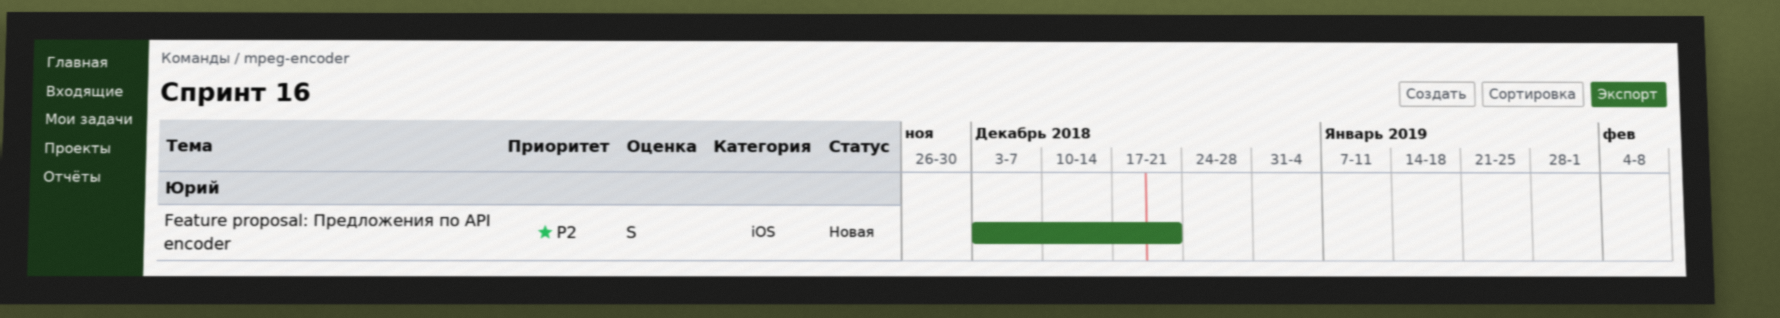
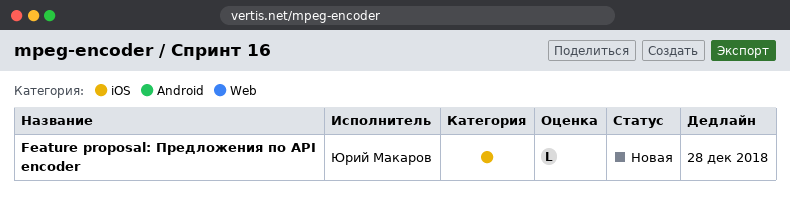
Feature proposal: Предложения по API encoder, estimate: S -> L
Feature proposal: Предложения по API encoder, due: Dec 21 -> Dec 28

